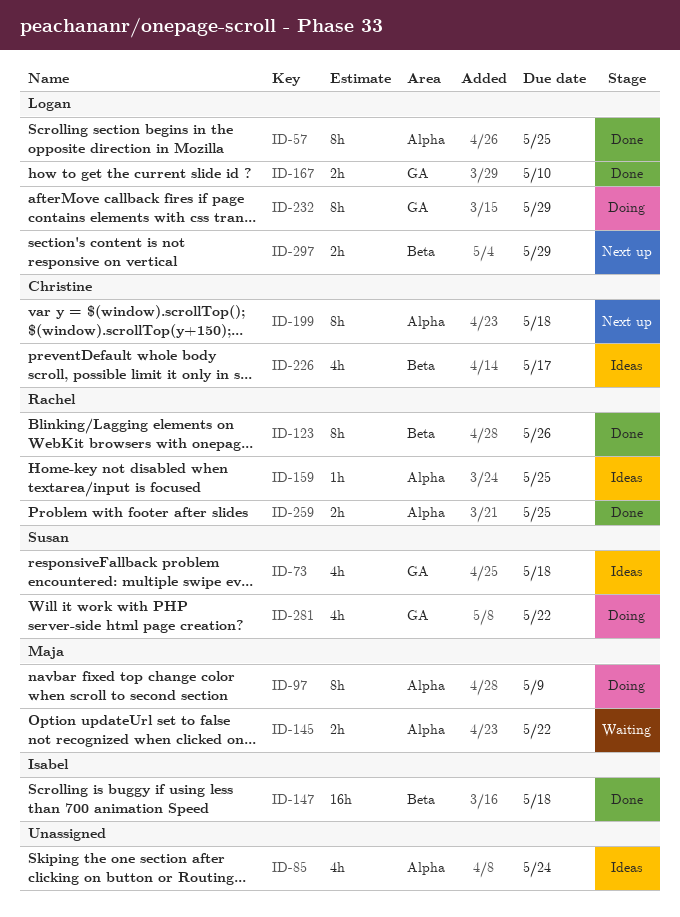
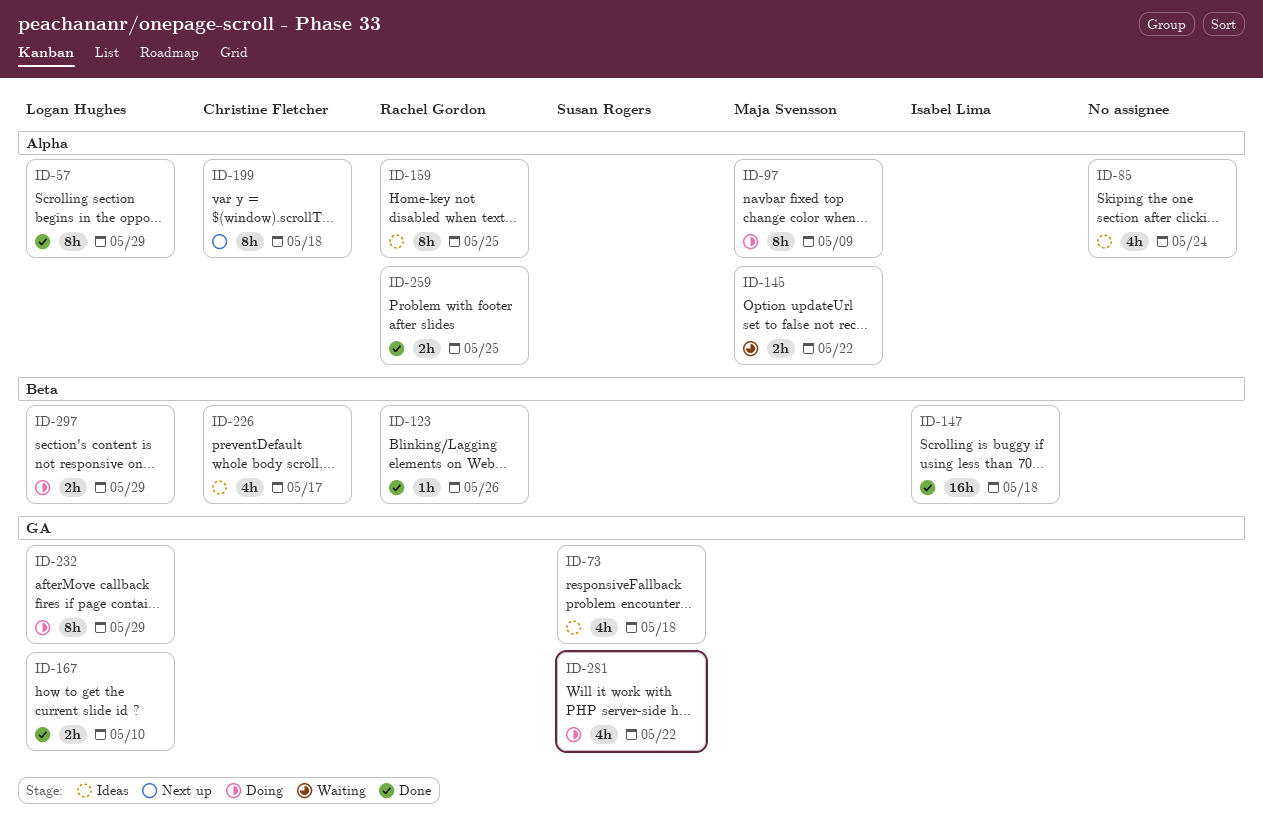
ID-57, due: May 25 -> May 29
ID-123, estimate: 8h -> 1h
ID-159, estimate: 1h -> 8h
ID-297, status: Next up -> Doing

